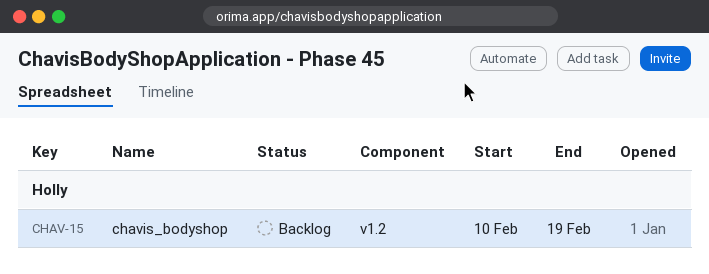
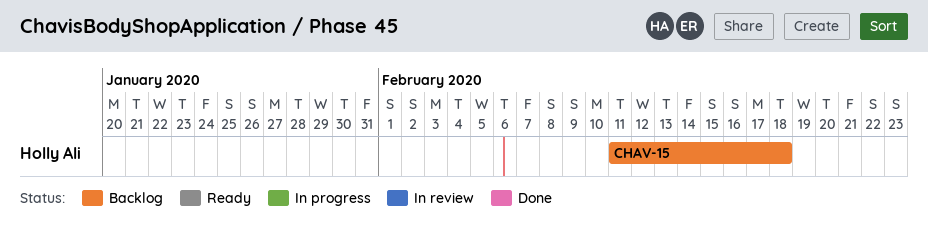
CHAV-15, start: Feb 10 -> Feb 11
CHAV-15, due: Feb 19 -> Feb 18

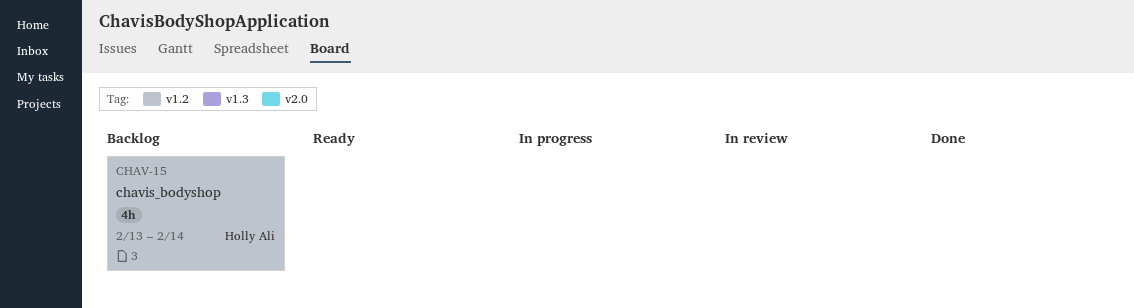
CHAV-15, start: Feb 11 -> Feb 13
CHAV-15, due: Feb 18 -> Feb 14

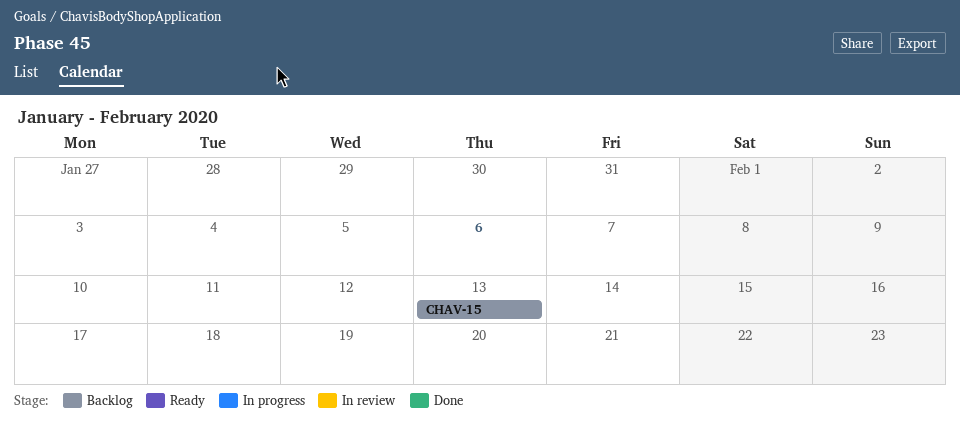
CHAV-15, due: Feb 14 -> Feb 13

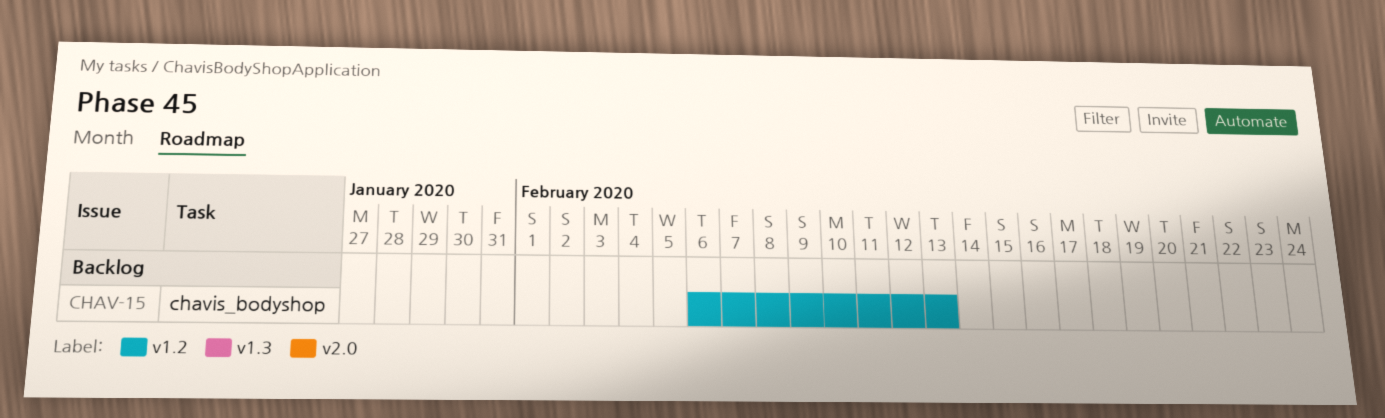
CHAV-15, start: Feb 13 -> Feb 6

